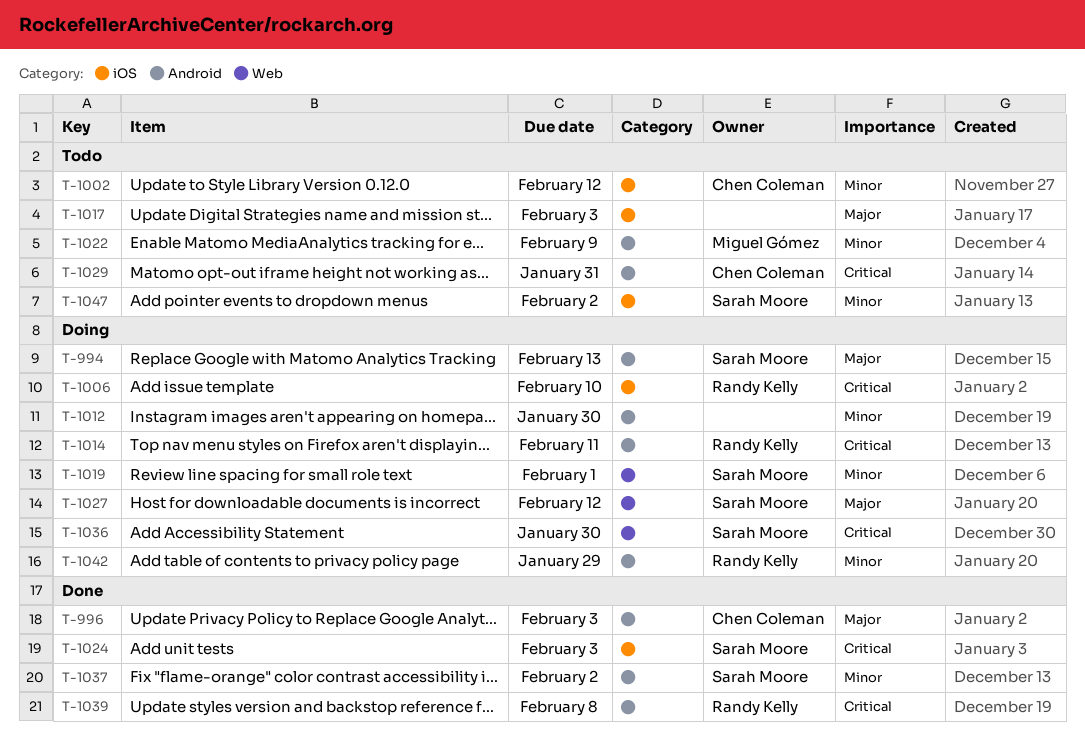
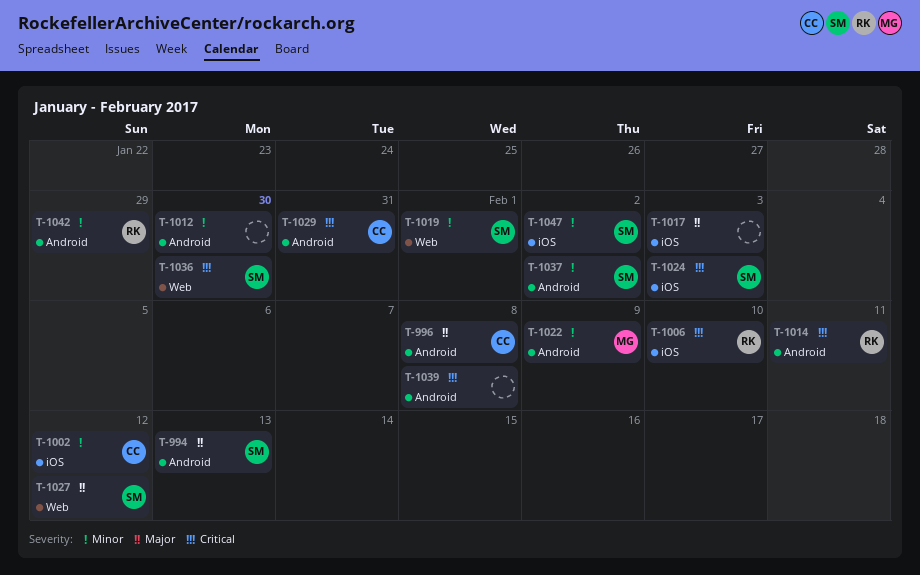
T-996, due: Feb 3 -> Feb 8
T-1039, owner: Randy Kelly -> none

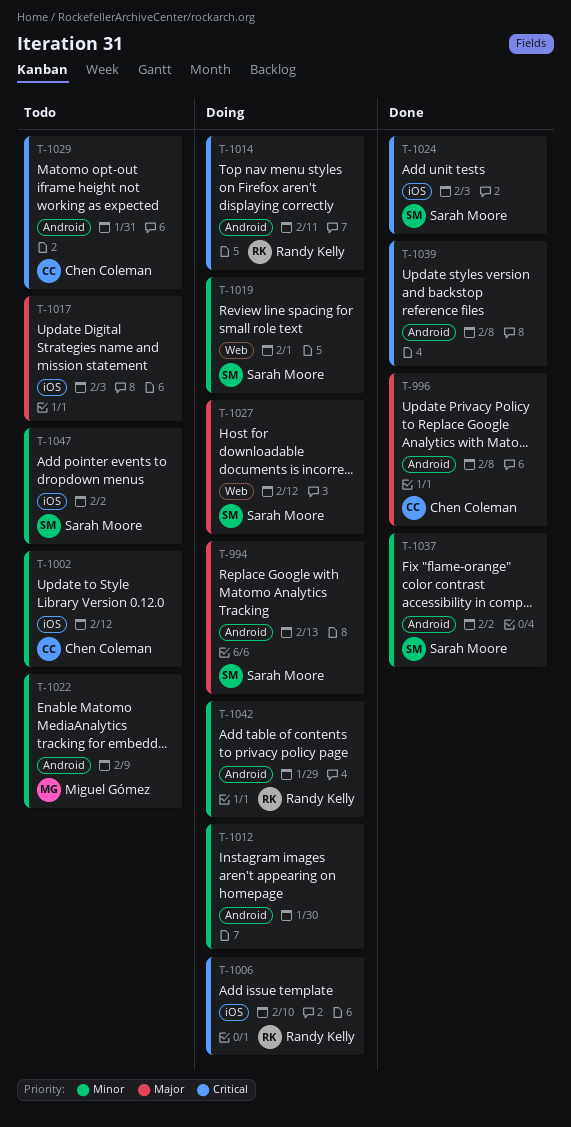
T-1036: present -> none

